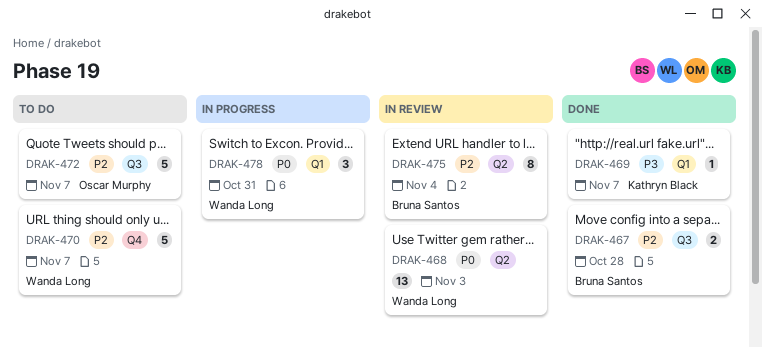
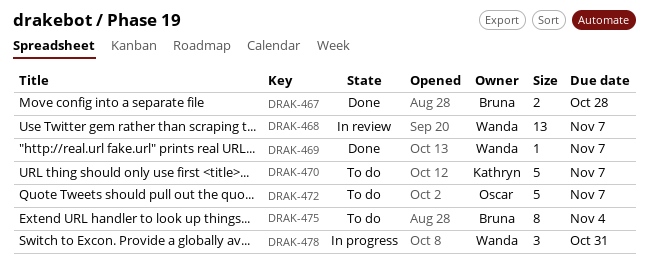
DRAK-468, due: Nov 3 -> Nov 7
DRAK-469, owner: Kathryn Black -> Wanda Long
DRAK-470, owner: Wanda Long -> Kathryn Black
DRAK-475, status: In review -> To do

